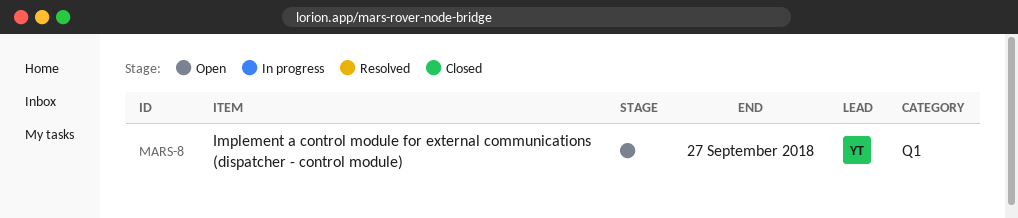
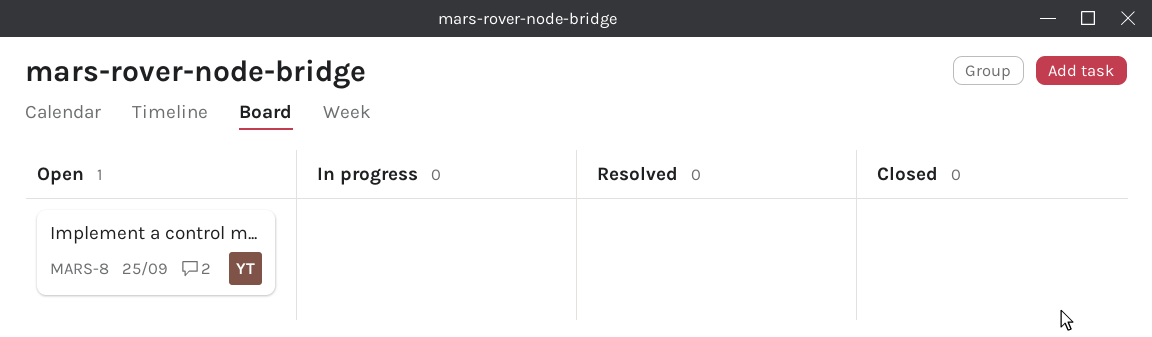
MARS-8, due: Sep 27 -> Sep 25

